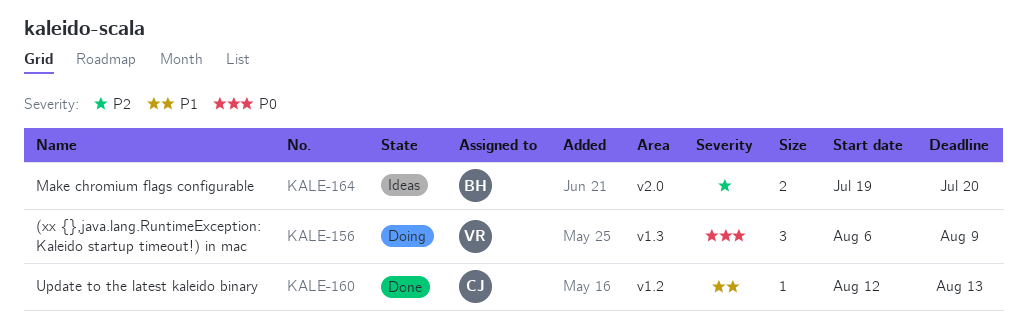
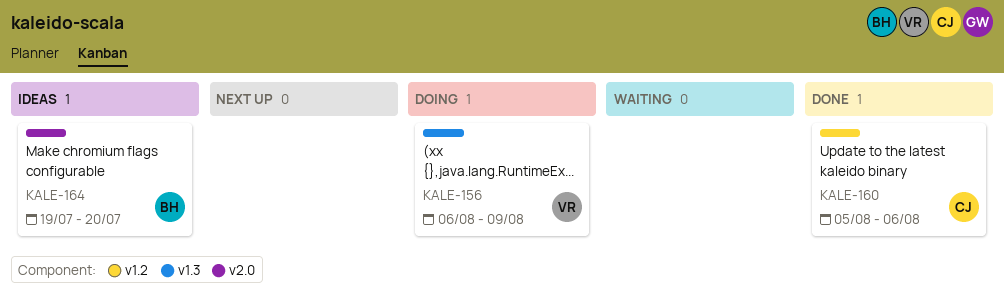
KALE-160, start: Aug 12 -> Aug 5
KALE-160, due: Aug 13 -> Aug 6

